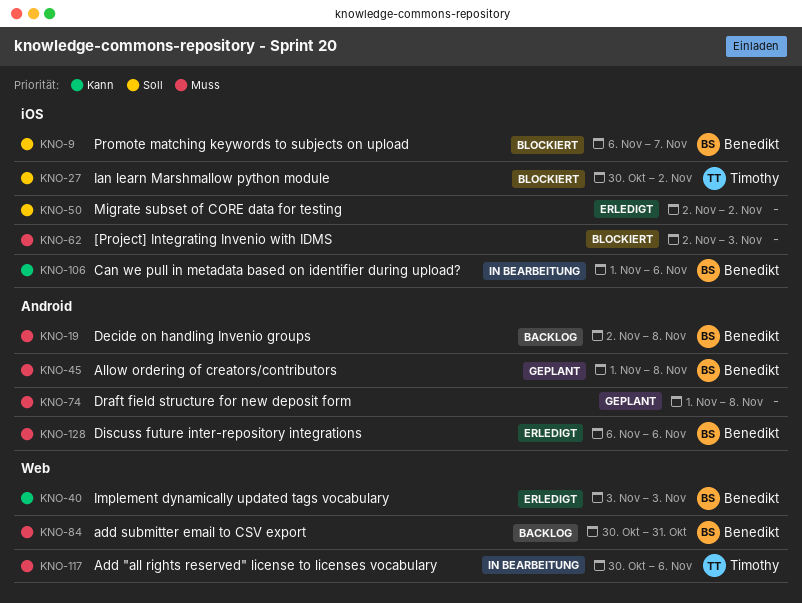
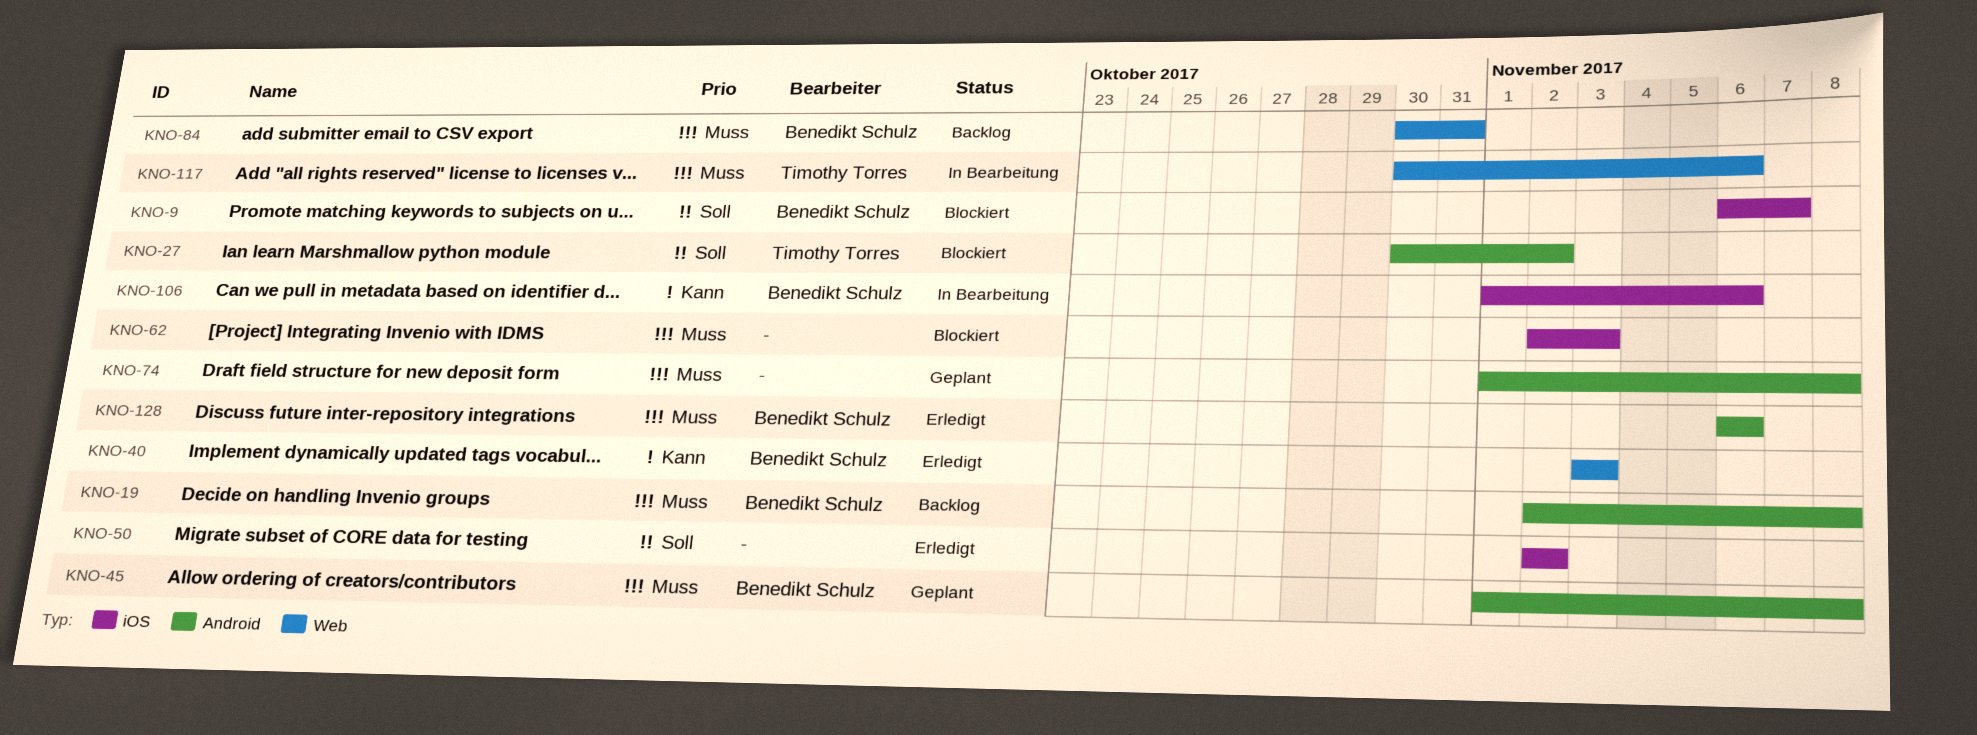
KNO-27, label: iOS -> Android

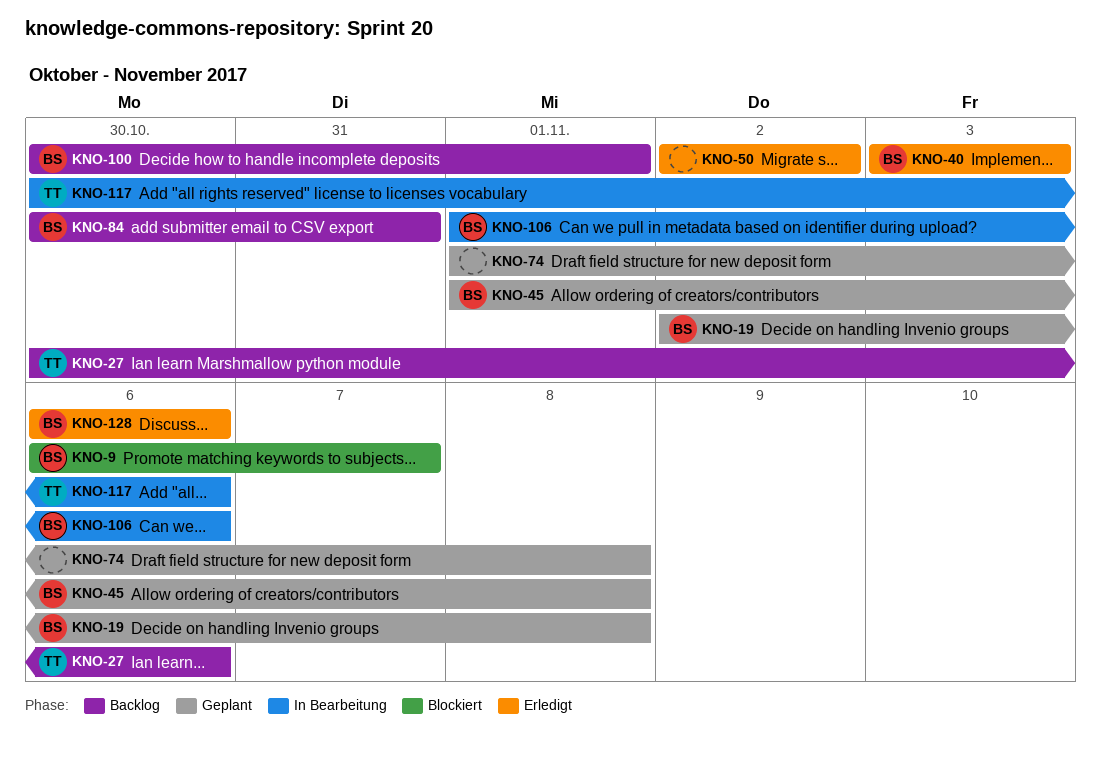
KNO-19, status: Backlog -> Geplant
KNO-27, status: Blockiert -> Backlog
KNO-27, due: Nov 2 -> Nov 6
KNO-62: present -> none
KNO-100: none -> present

